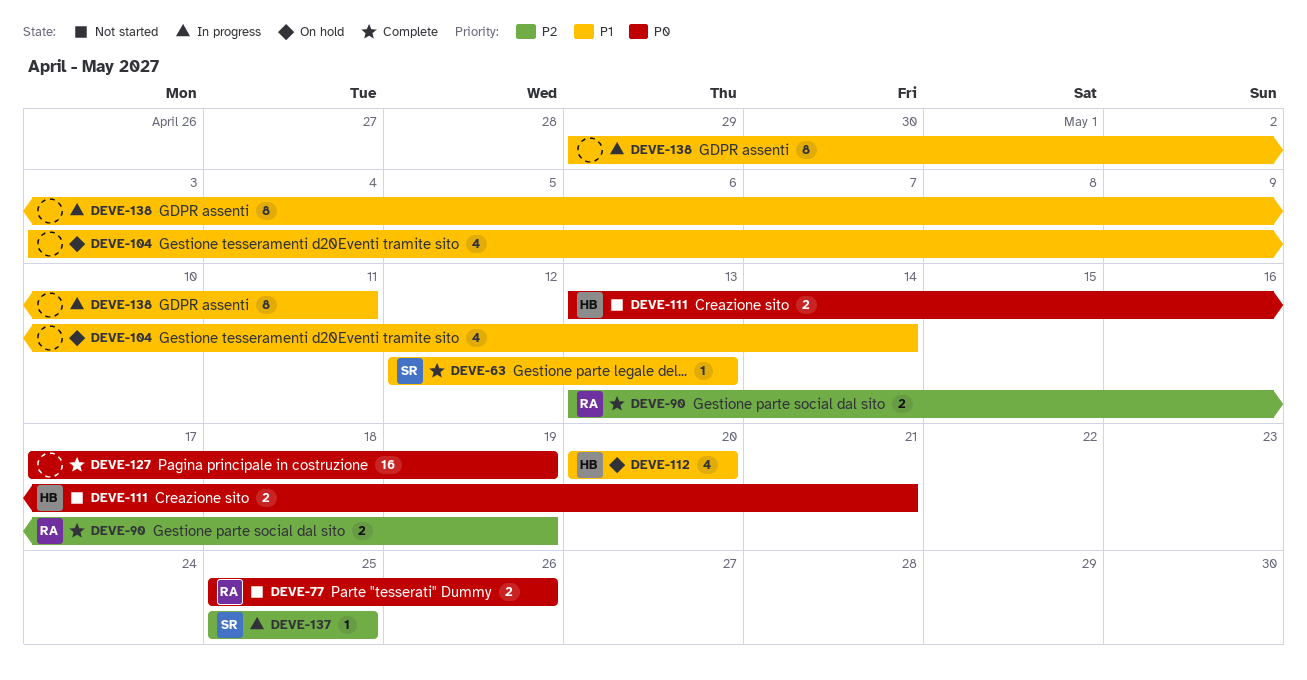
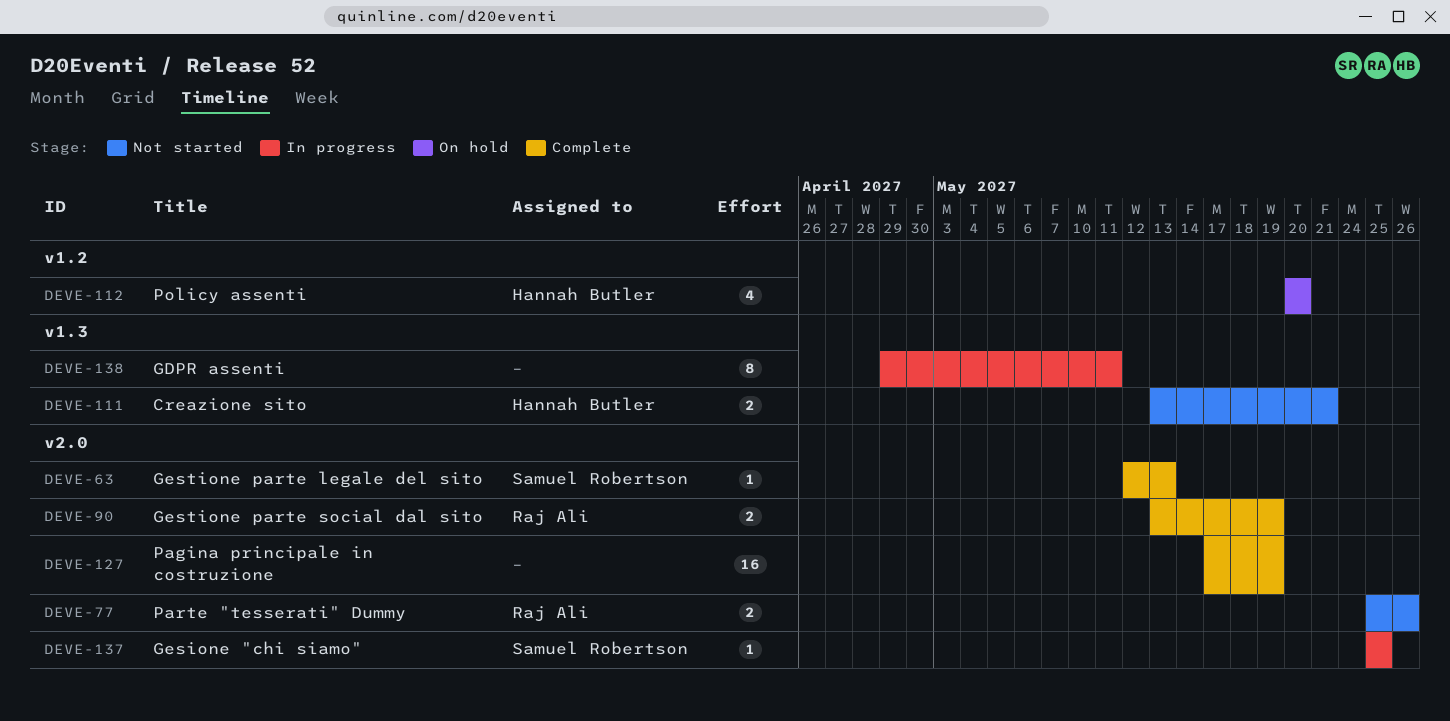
DEVE-104: present -> none

